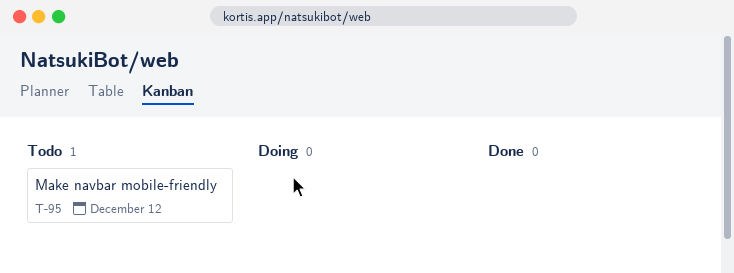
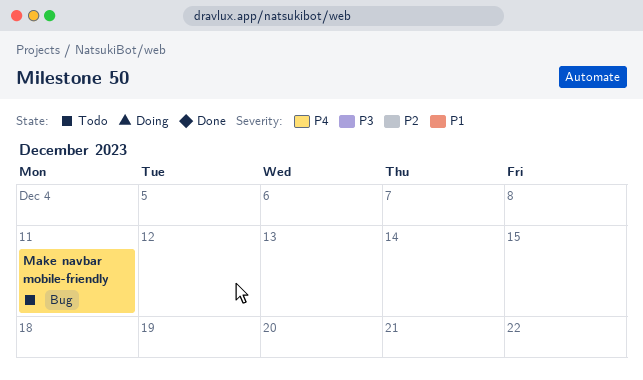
Make navbar mobile-friendly, due: Dec 12 -> Dec 11

